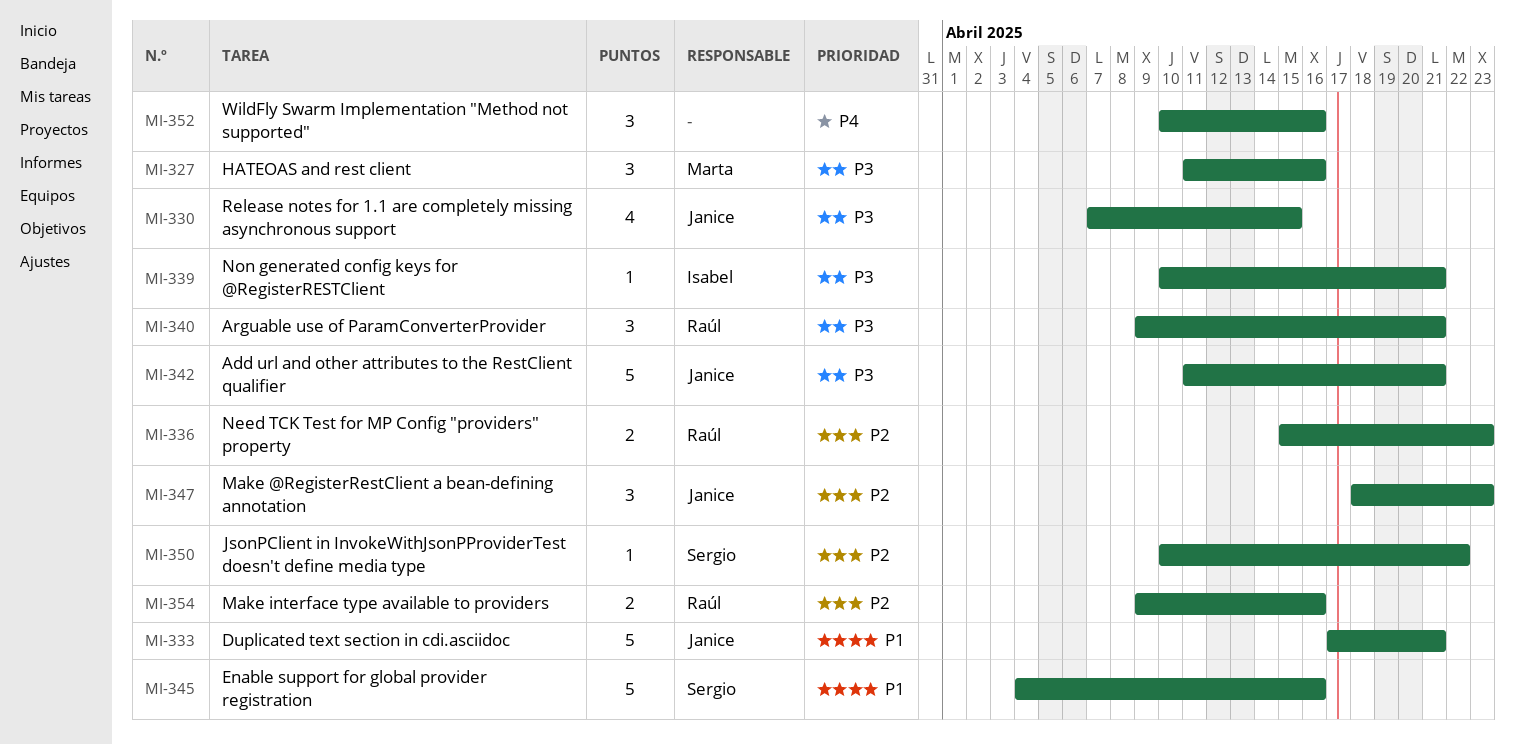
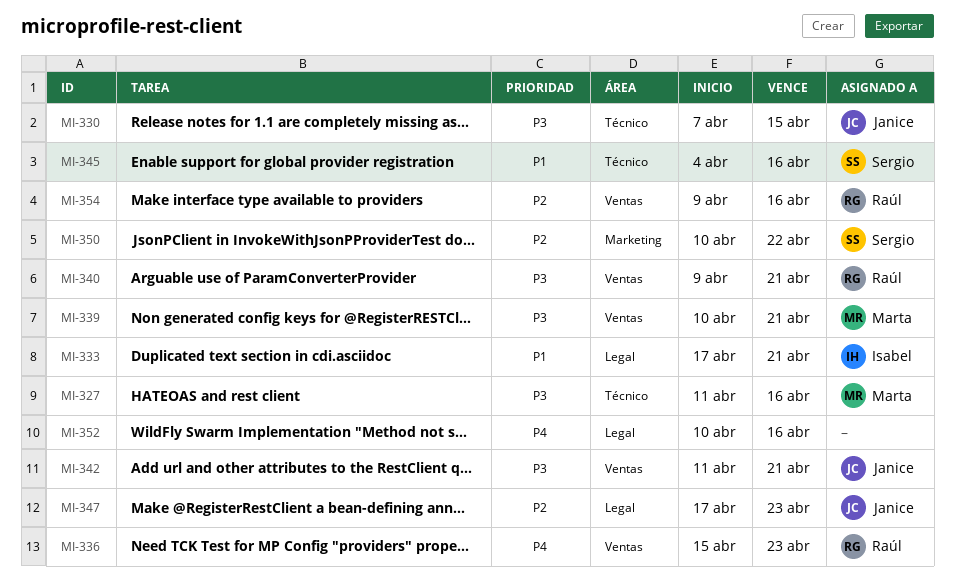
MI-333, owner: Janice -> Isabel
MI-336, priority: P2 -> P4
MI-339, owner: Isabel -> Marta
MI-347, start: Apr 18 -> Apr 17

